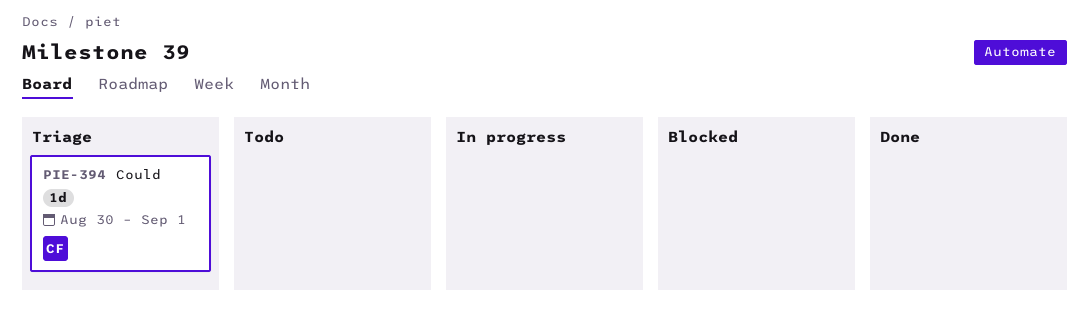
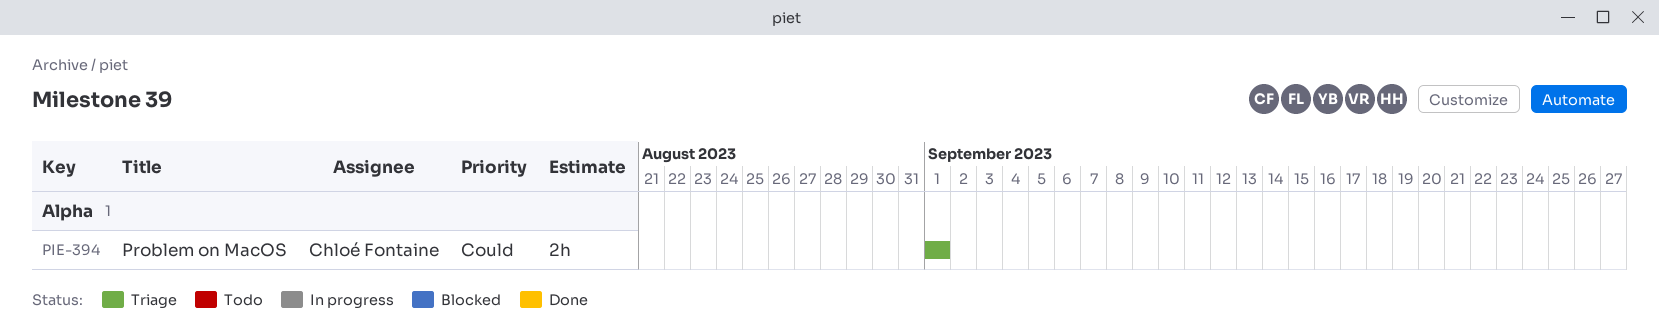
PIE-394, estimate: 1d -> 2h
PIE-394, start: Aug 30 -> Sep 1

